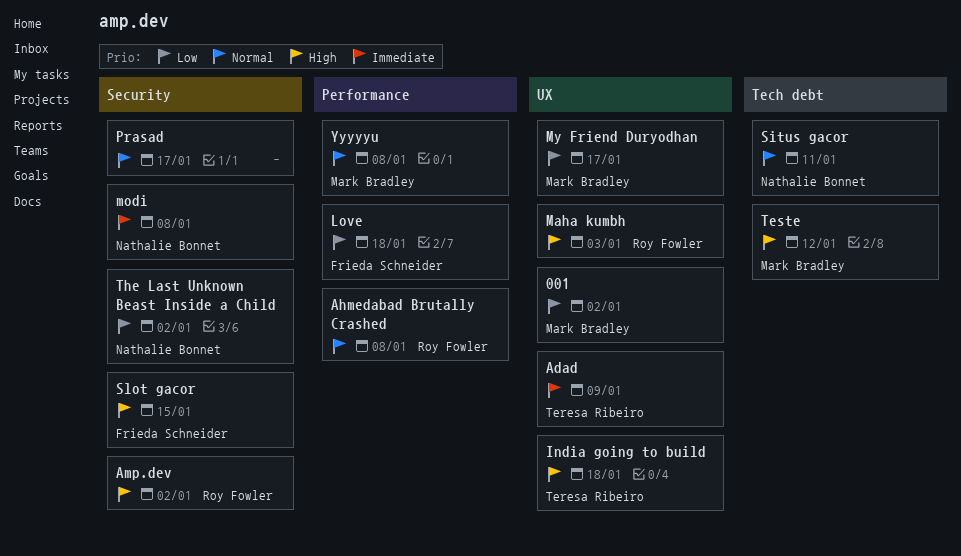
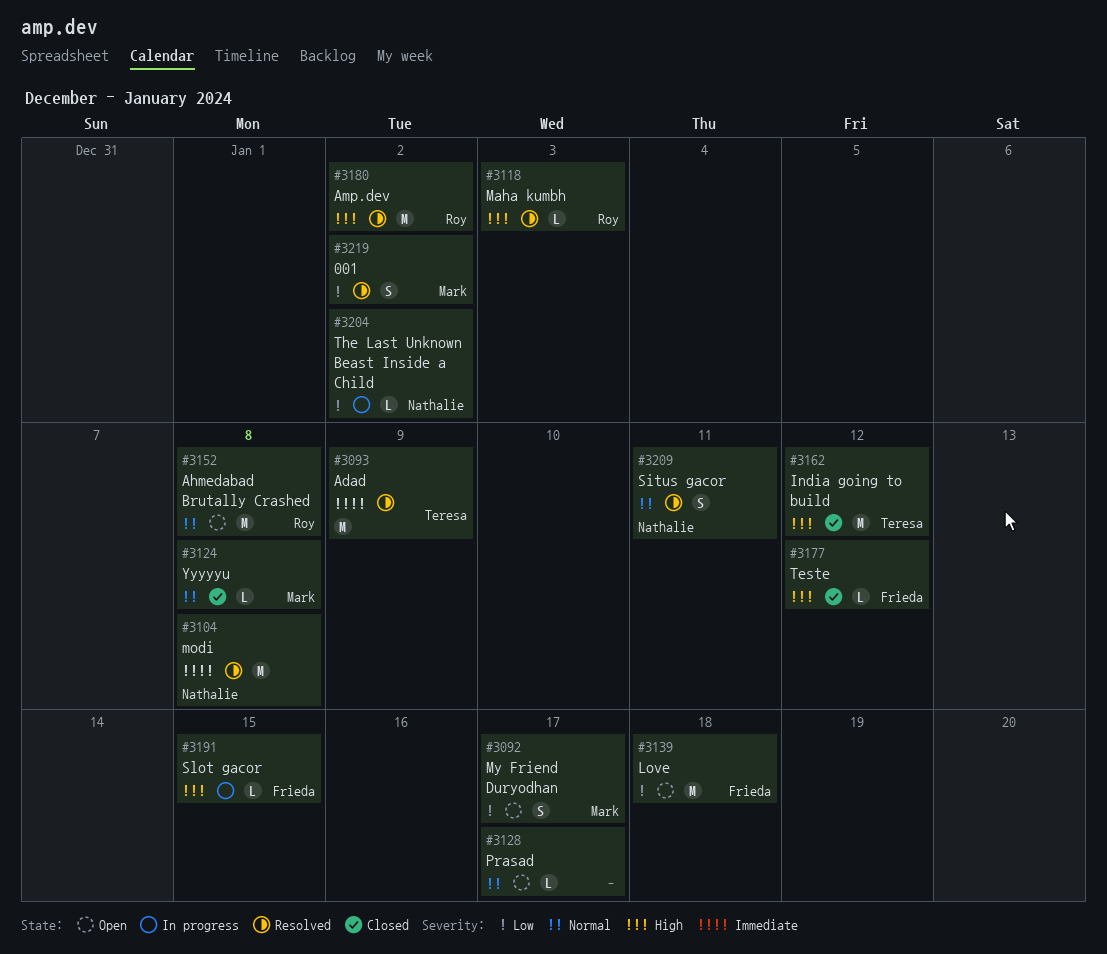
India going to build, due: Jan 18 -> Jan 12
Teste, owner: Mark Bradley -> Frieda Schneider

